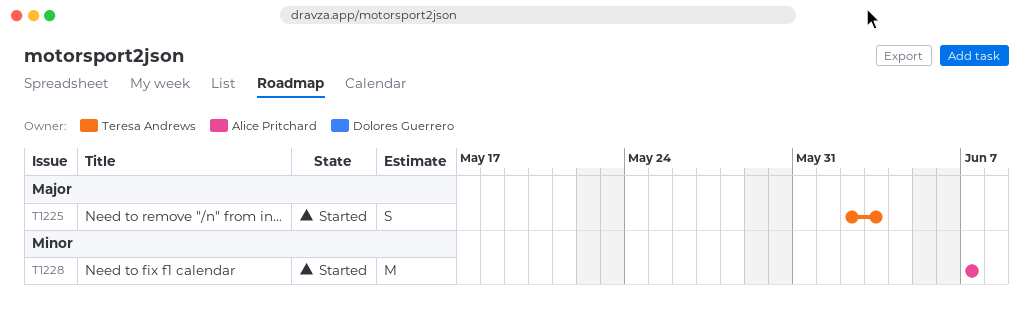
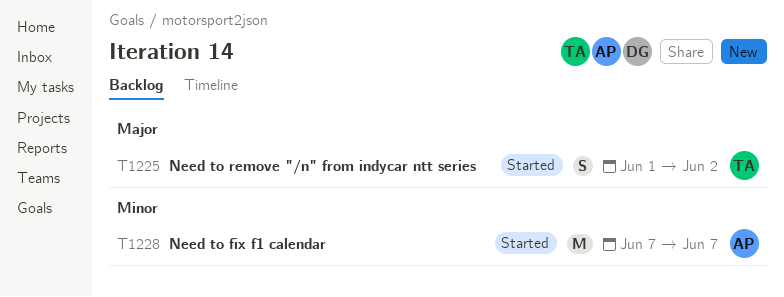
T1225, start: Jun 2 -> Jun 1
T1225, due: Jun 3 -> Jun 2

